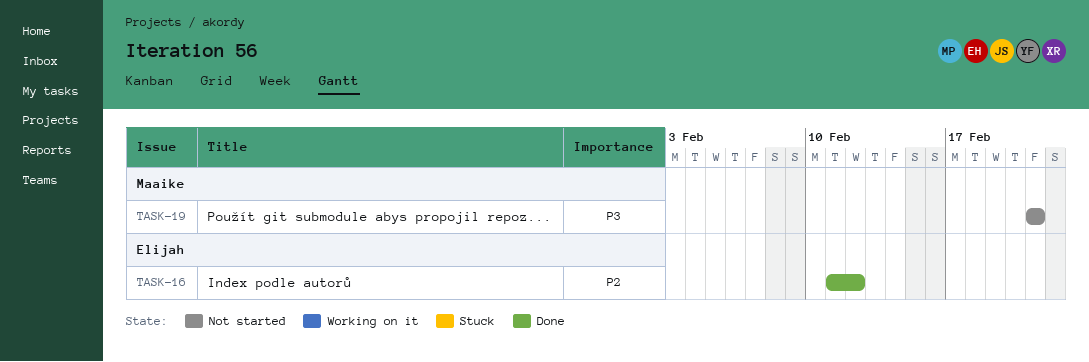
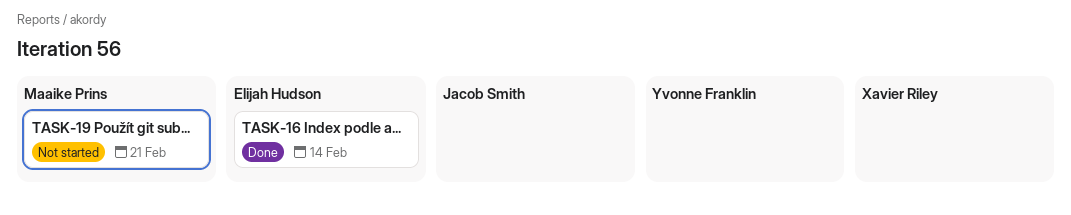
TASK-16, due: Feb 12 -> Feb 14

